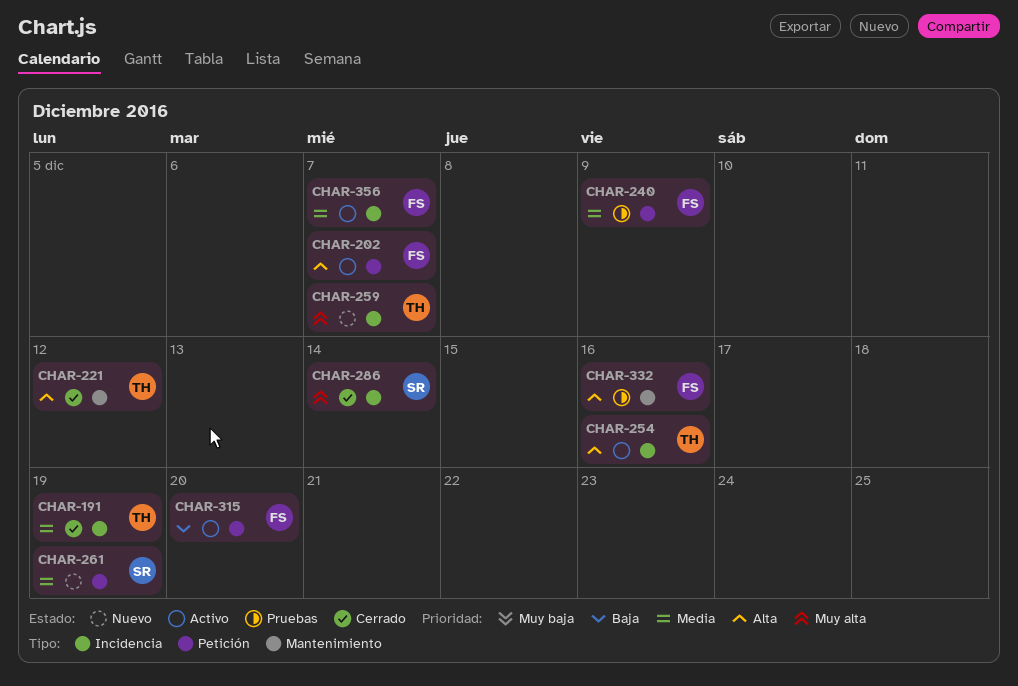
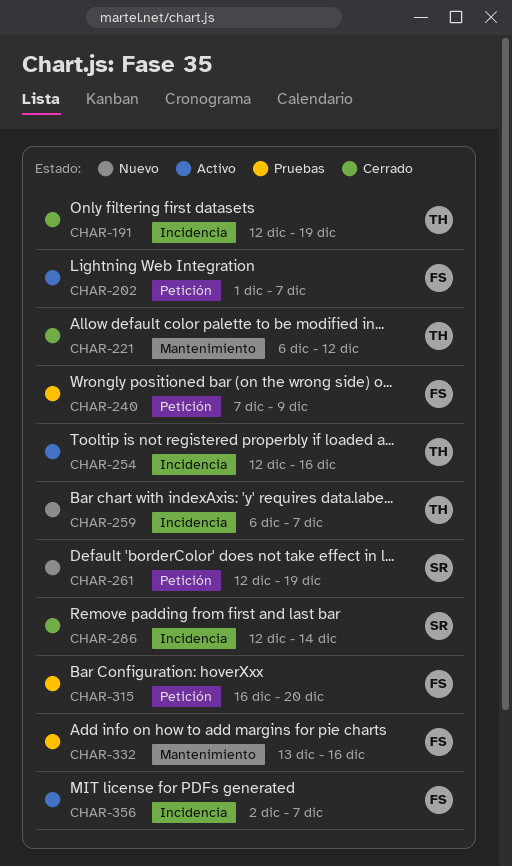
CHAR-315, status: Activo -> Pruebas

